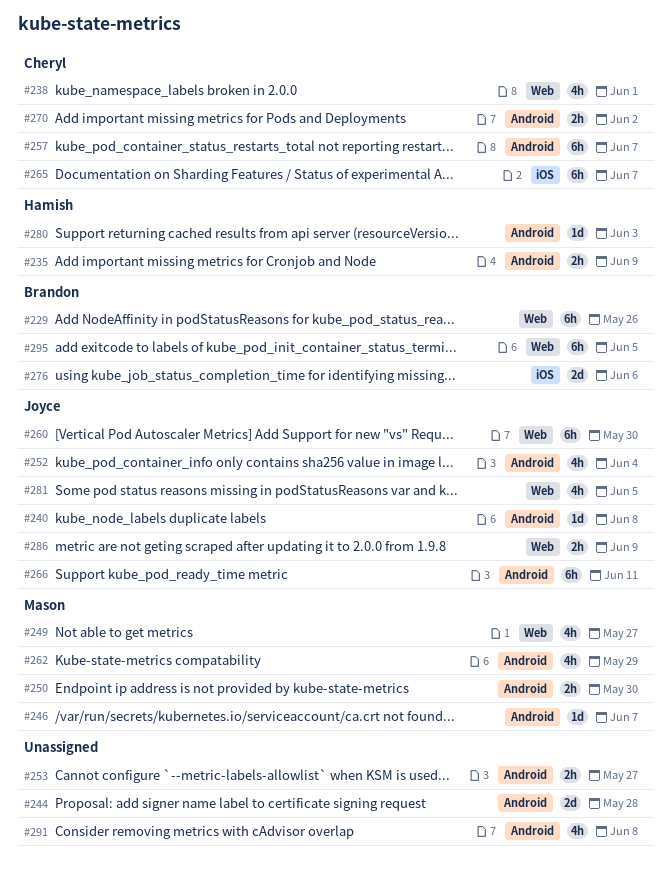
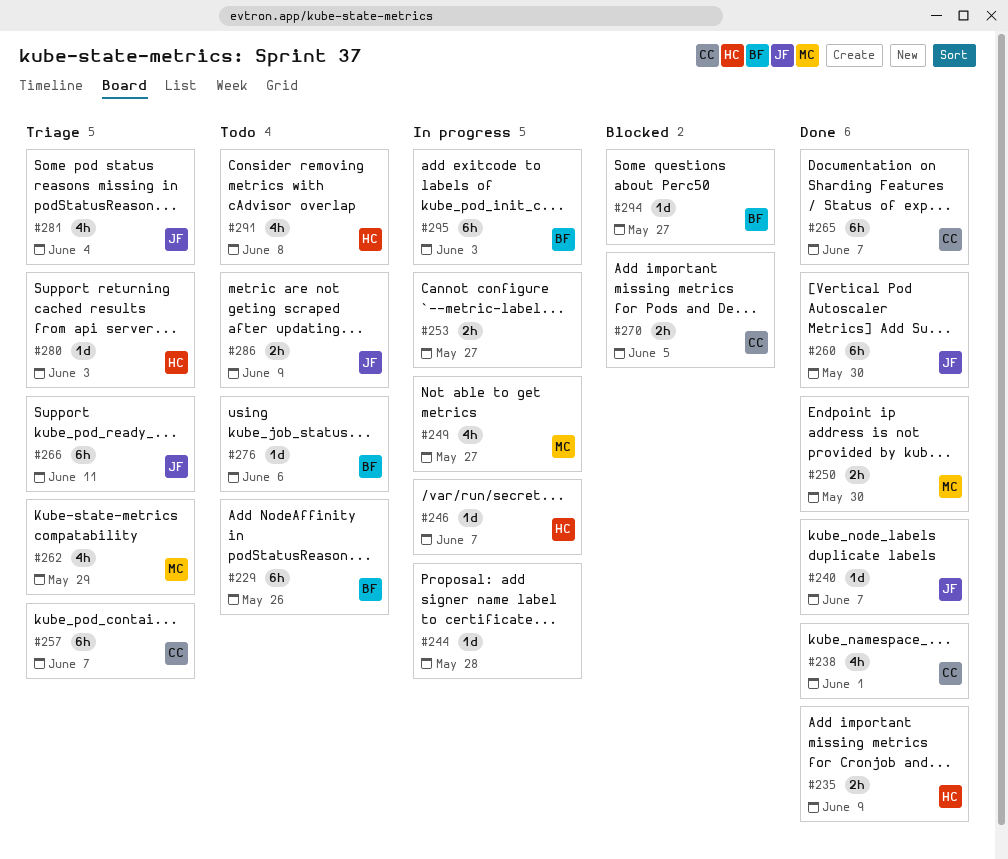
#240, due: Jun 8 -> Jun 7
#244, estimate: 2d -> 1d
#246, owner: Mason -> Hamish
#252: present -> none
#270, due: Jun 2 -> Jun 5
#276, estimate: 2d -> 1d
#281, due: Jun 5 -> Jun 4
#291, owner: none -> Hamish
#294: none -> present
#295, due: Jun 5 -> Jun 3

